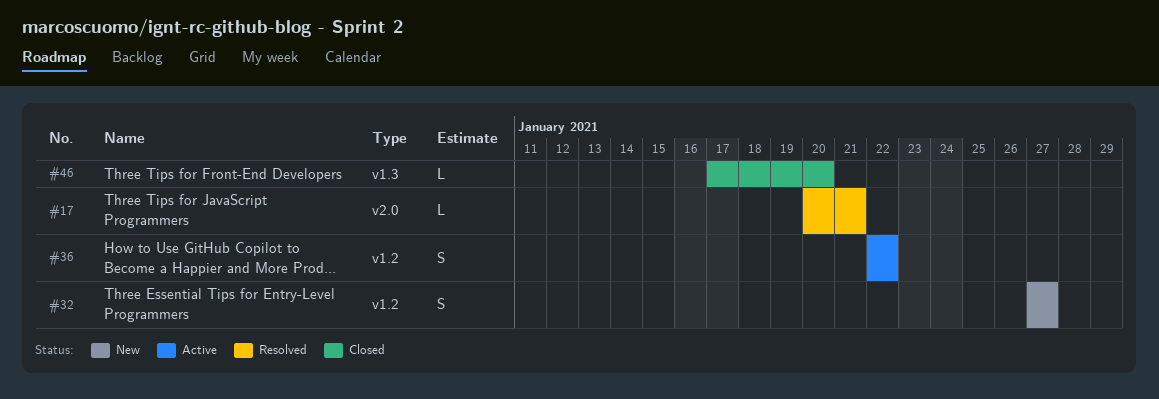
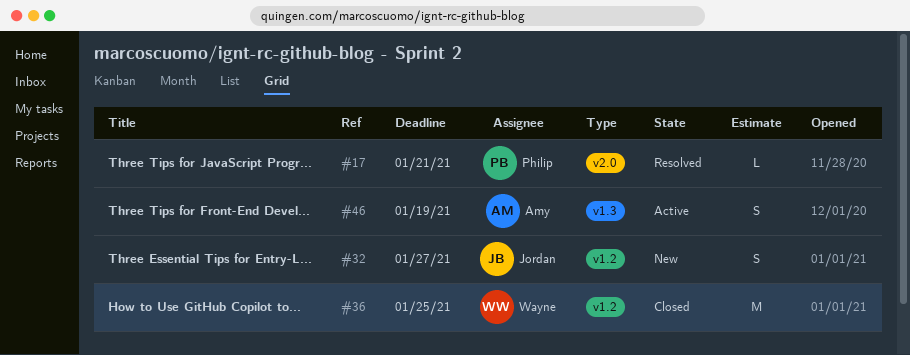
#36, status: Active -> Closed
#36, estimate: S -> M
#36, due: Jan 22 -> Jan 25
#46, status: Closed -> Active
#46, estimate: L -> S
#46, due: Jan 20 -> Jan 19

